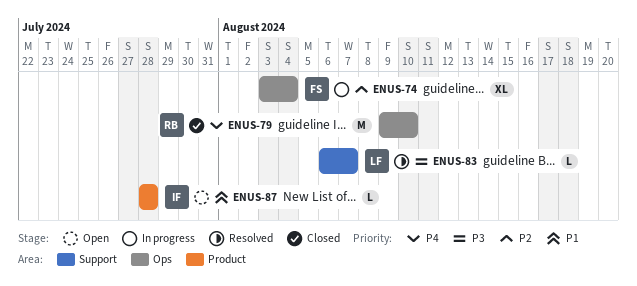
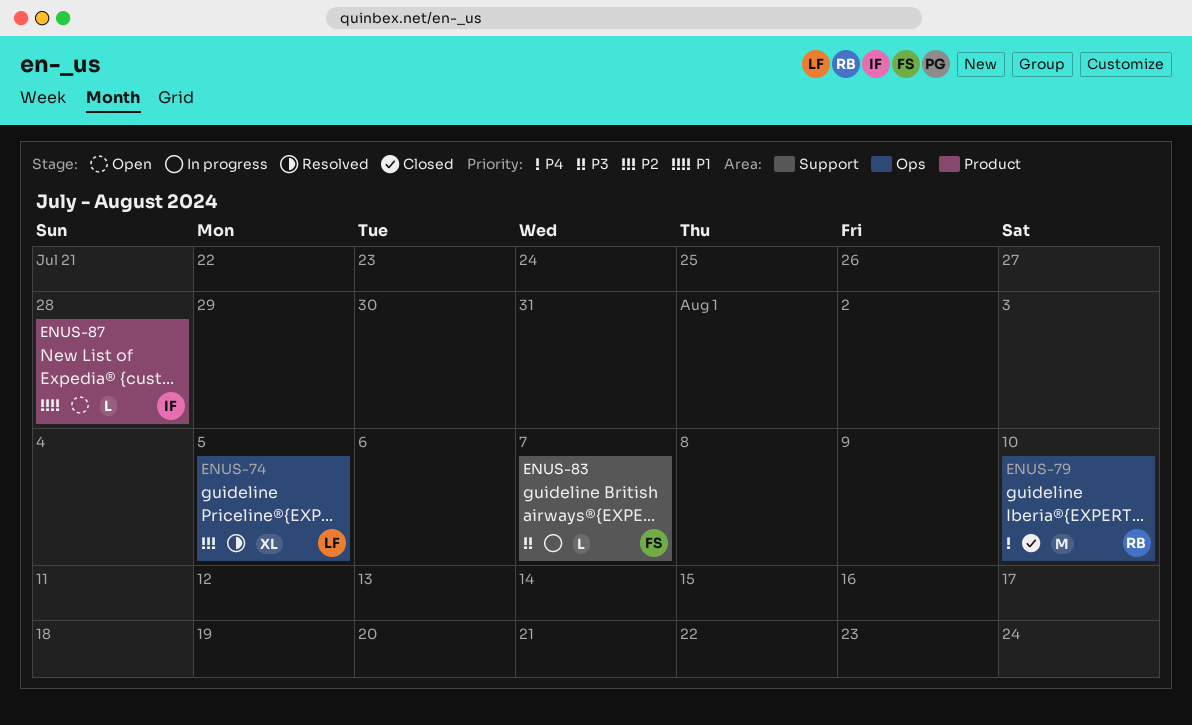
ENUS-74, status: In progress -> Resolved
ENUS-74, owner: FS -> LF
ENUS-74, due: Aug 4 -> Aug 5
ENUS-83, status: Resolved -> In progress
ENUS-83, owner: LF -> FS

